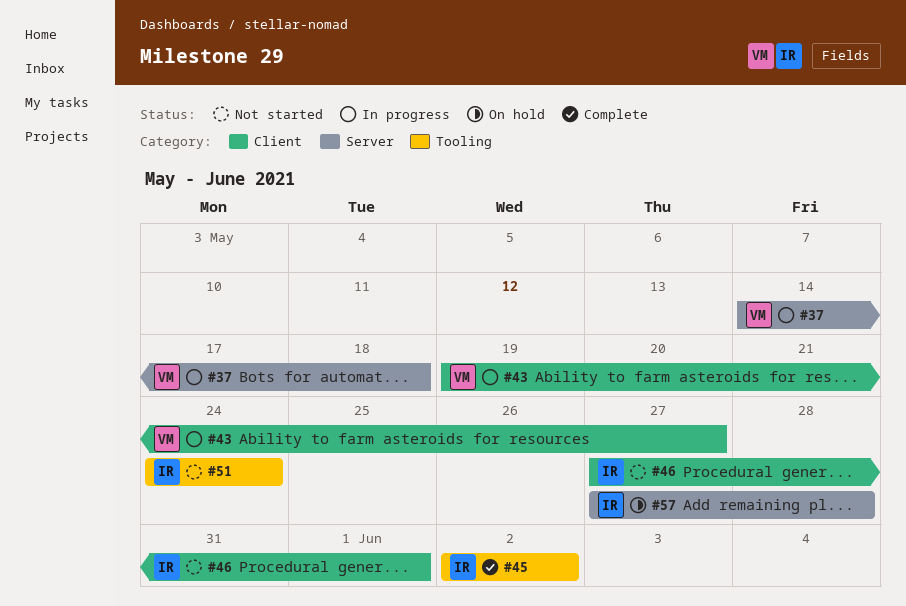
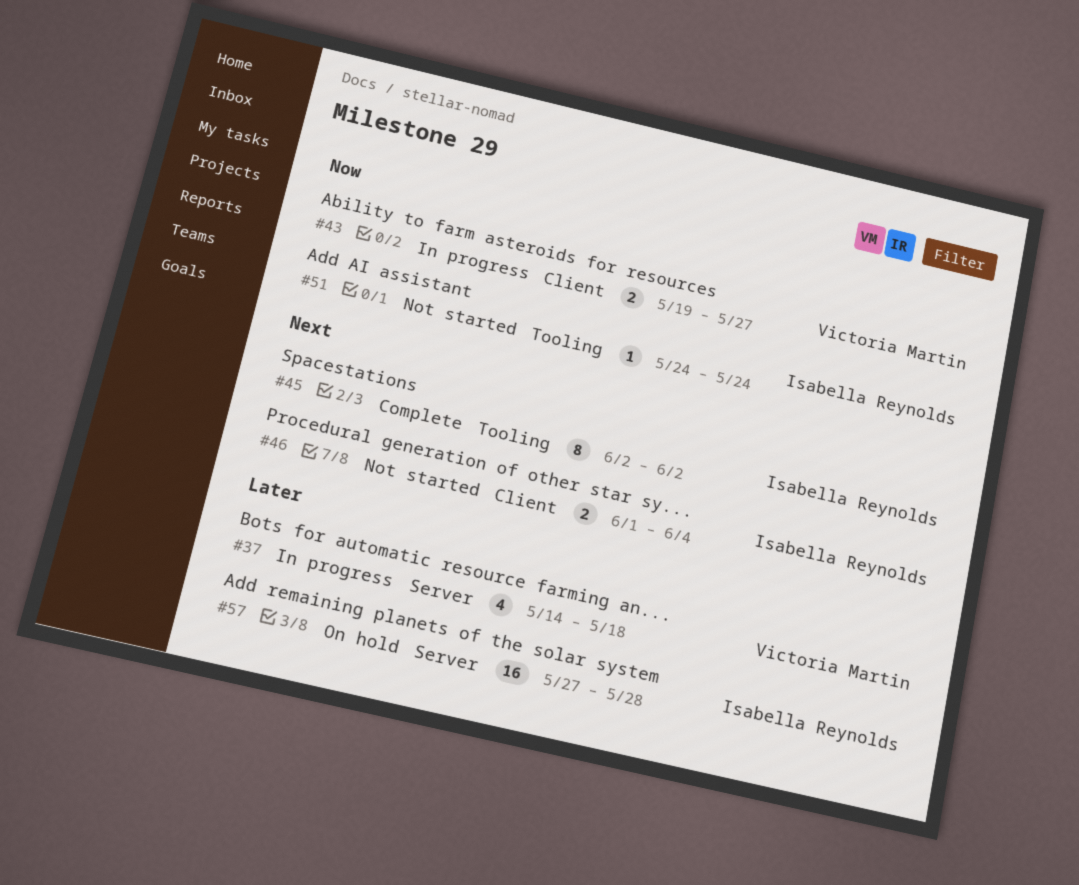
#46, start: May 27 -> Jun 1
#46, due: Jun 1 -> Jun 4

